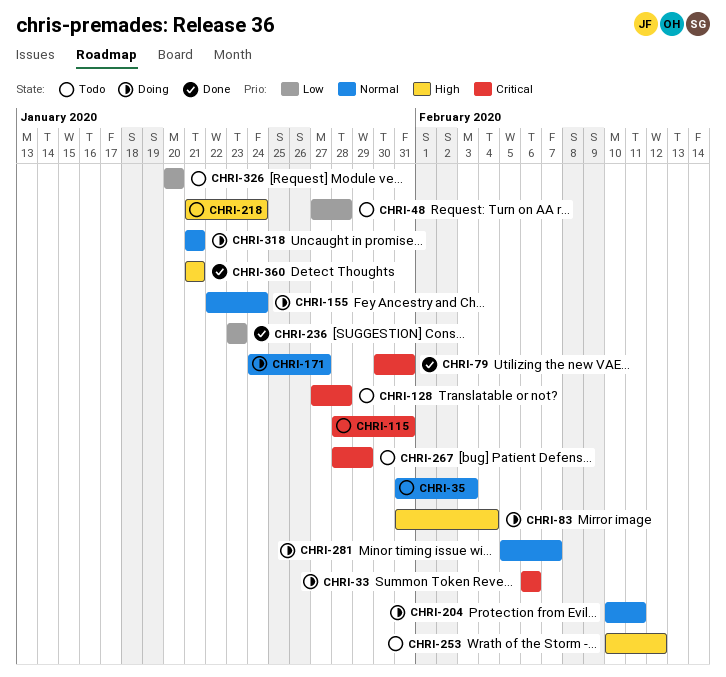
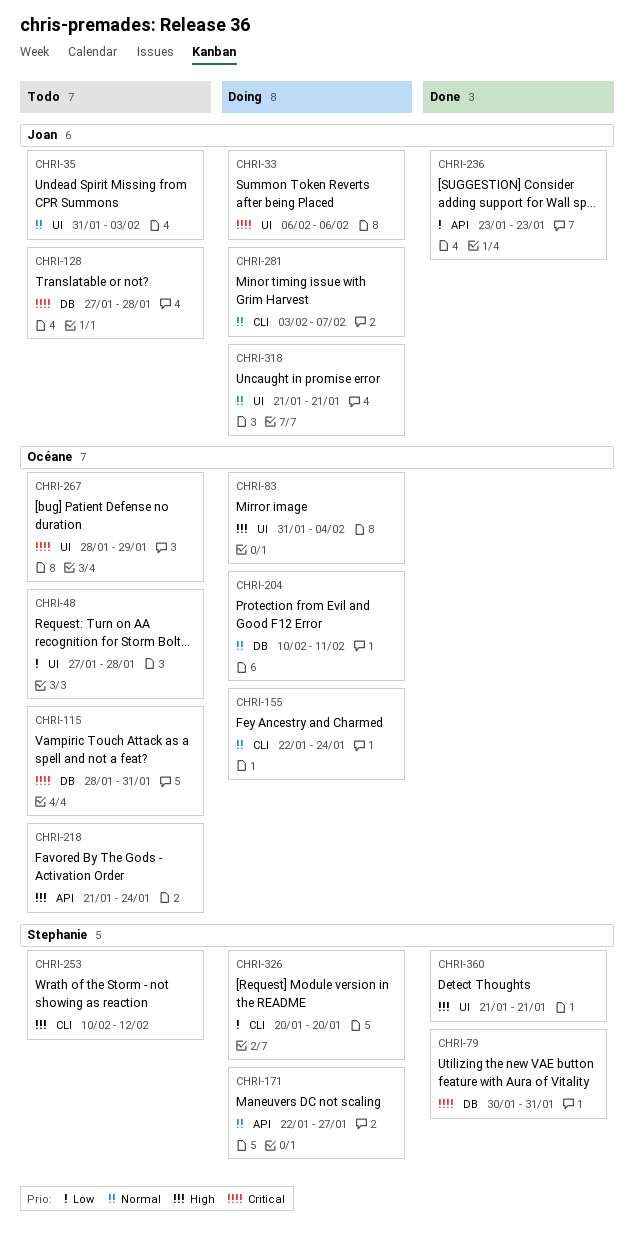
CHRI-171, start: Jan 24 -> Jan 22
CHRI-281, start: Feb 5 -> Feb 3
CHRI-326, status: Todo -> Doing

